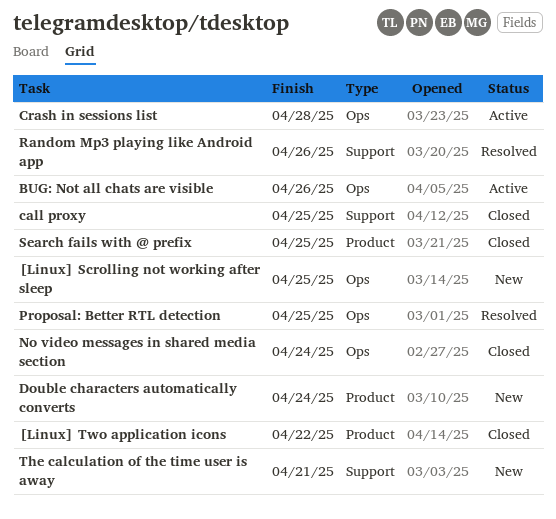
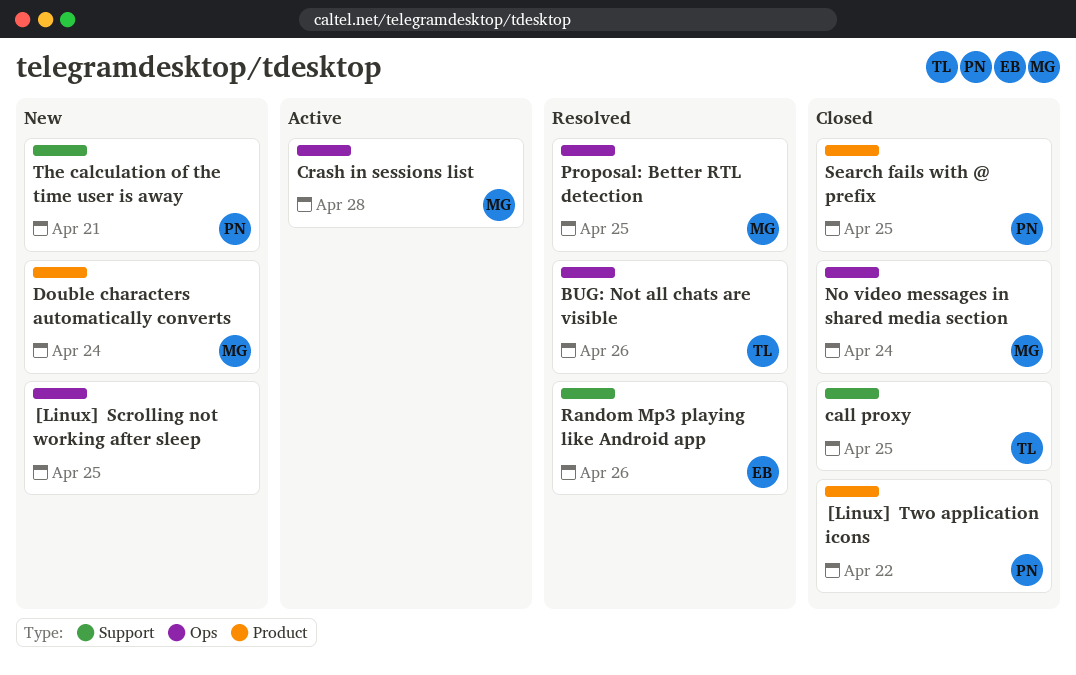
BUG: Not all chats are visible, status: Active -> Resolved

